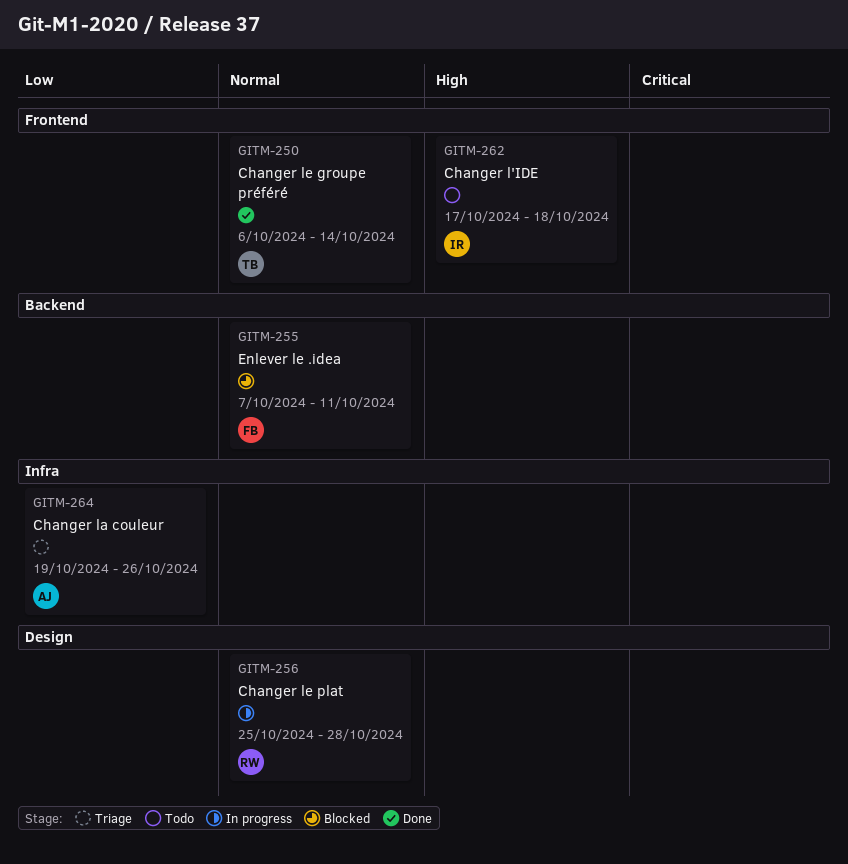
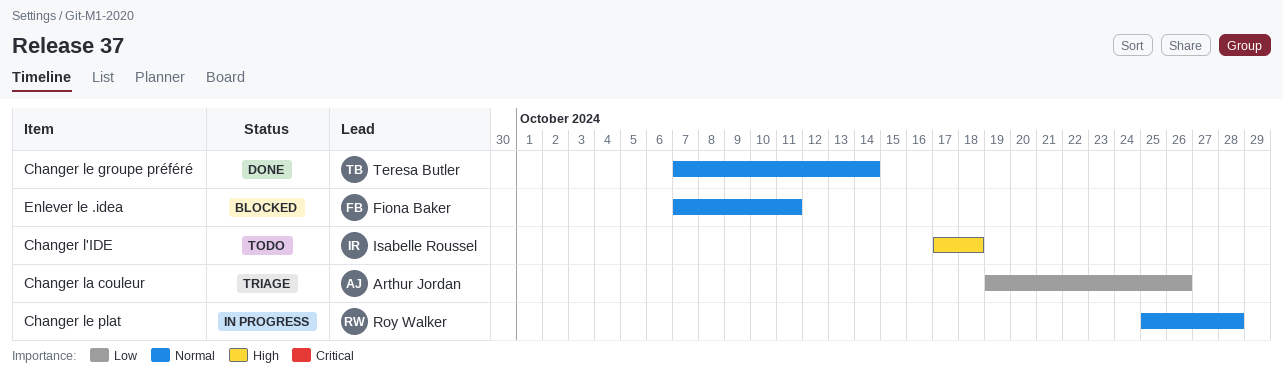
Changer le groupe préféré, start: Oct 6 -> Oct 7

